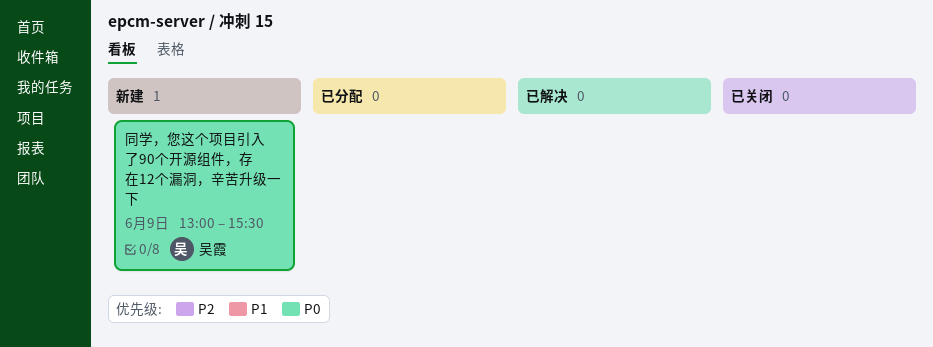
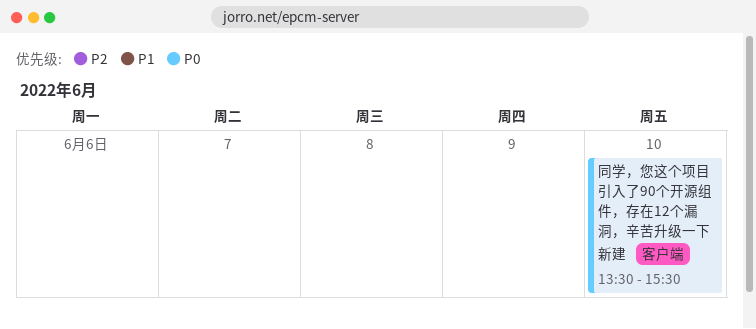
同学，您这个项目引入了90个开源组件，存在12个漏洞，辛苦升级一下, day: Jun 9 -> Jun 10
同学，您这个项目引入了90个开源组件，存在12个漏洞，辛苦升级一下, begins: 13:00 -> 13:30

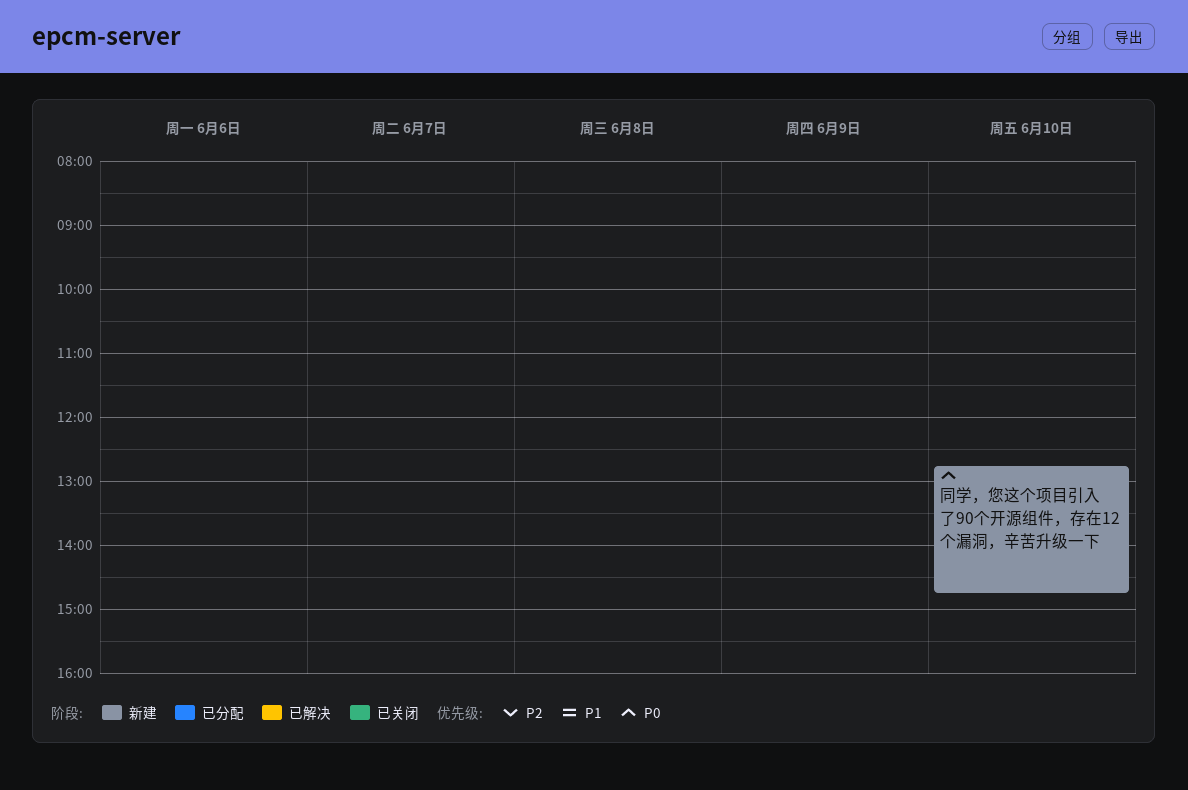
同学，您这个项目引入了90个开源组件，存在12个漏洞，辛苦升级一下, begins: 13:30 -> 12:45
同学，您这个项目引入了90个开源组件，存在12个漏洞，辛苦升级一下, ends: 15:30 -> 14:45

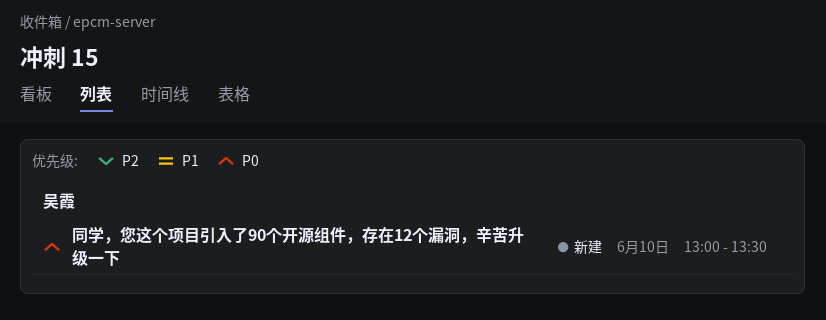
同学，您这个项目引入了90个开源组件，存在12个漏洞，辛苦升级一下, begins: 12:45 -> 13:00
同学，您这个项目引入了90个开源组件，存在12个漏洞，辛苦升级一下, ends: 14:45 -> 13:30

